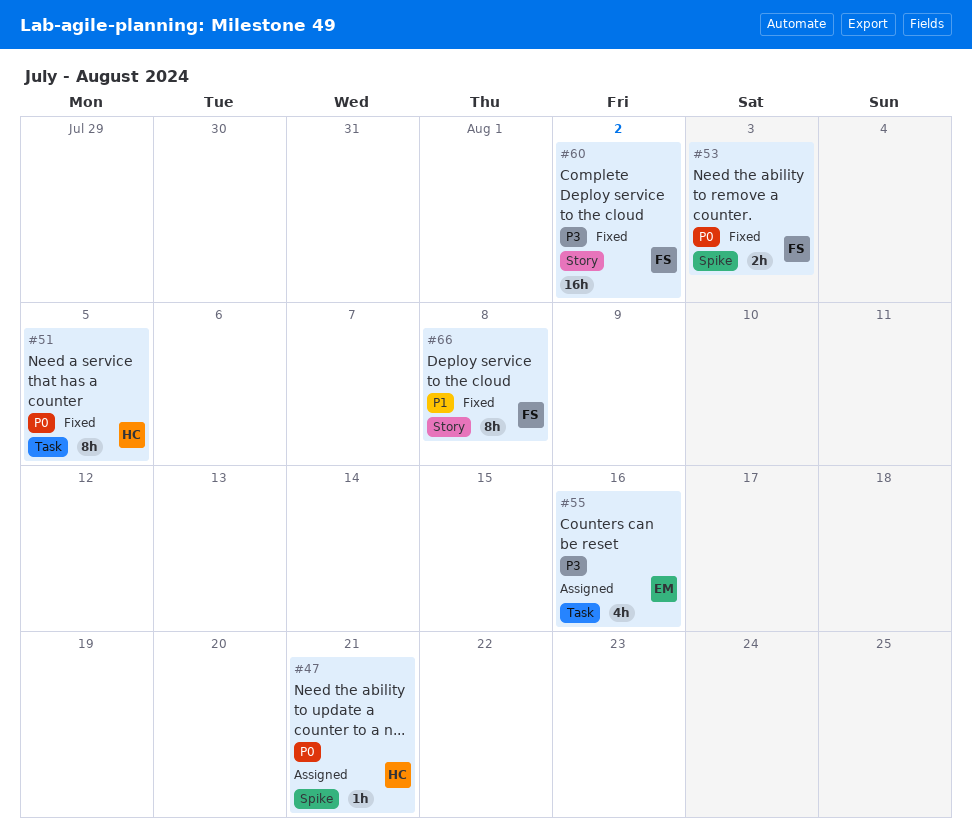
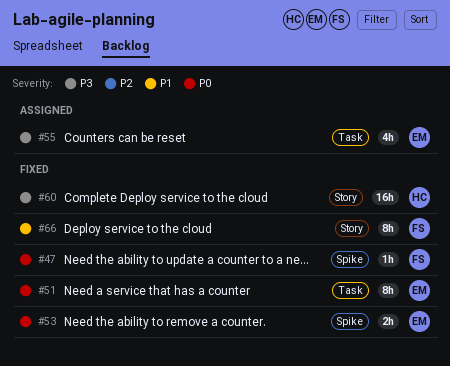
#47, status: Assigned -> Fixed
#47, owner: HC -> FS
#51, owner: HC -> EM
#53, owner: FS -> EM
#60, owner: FS -> HC

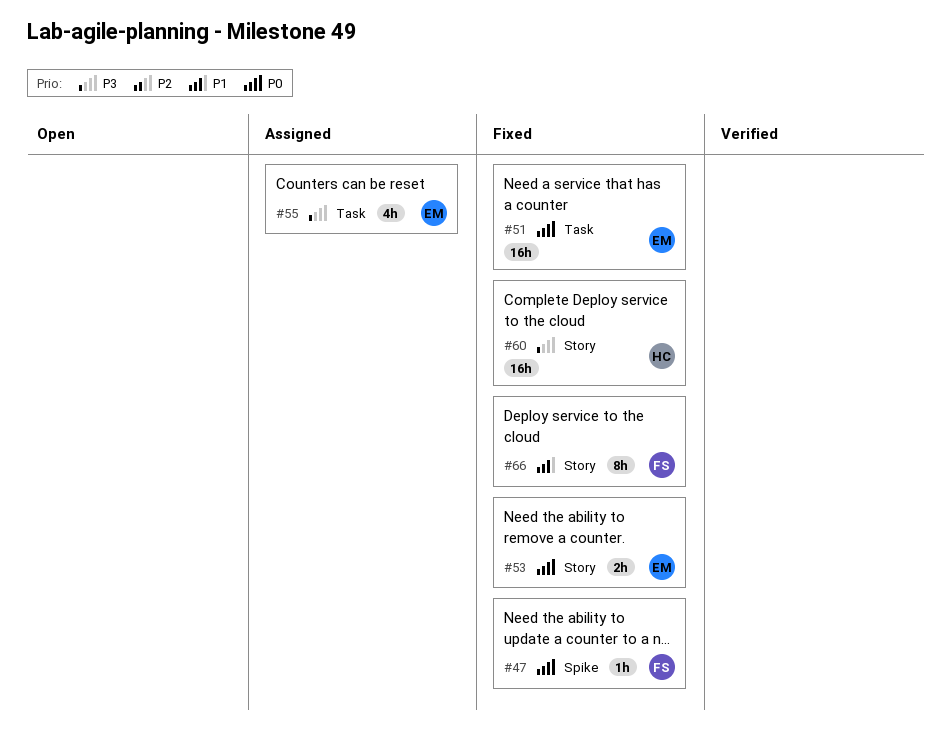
#51, estimate: 8h -> 16h
#53, label: Spike -> Story

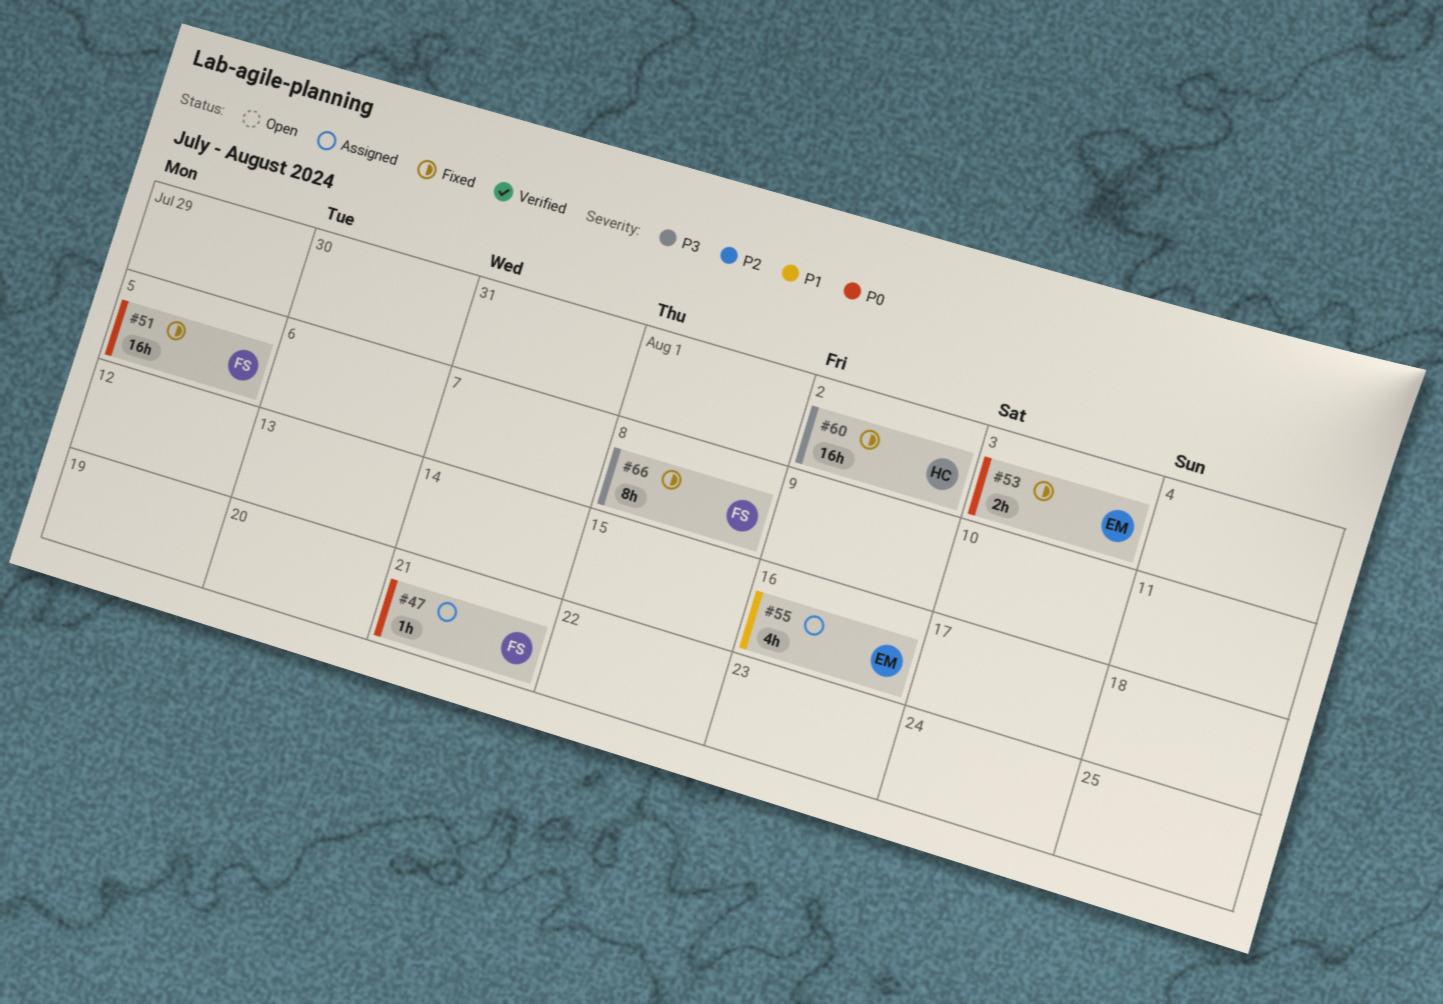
#47, status: Fixed -> Assigned
#51, owner: EM -> FS
#55, priority: P3 -> P1
#66, priority: P1 -> P3

